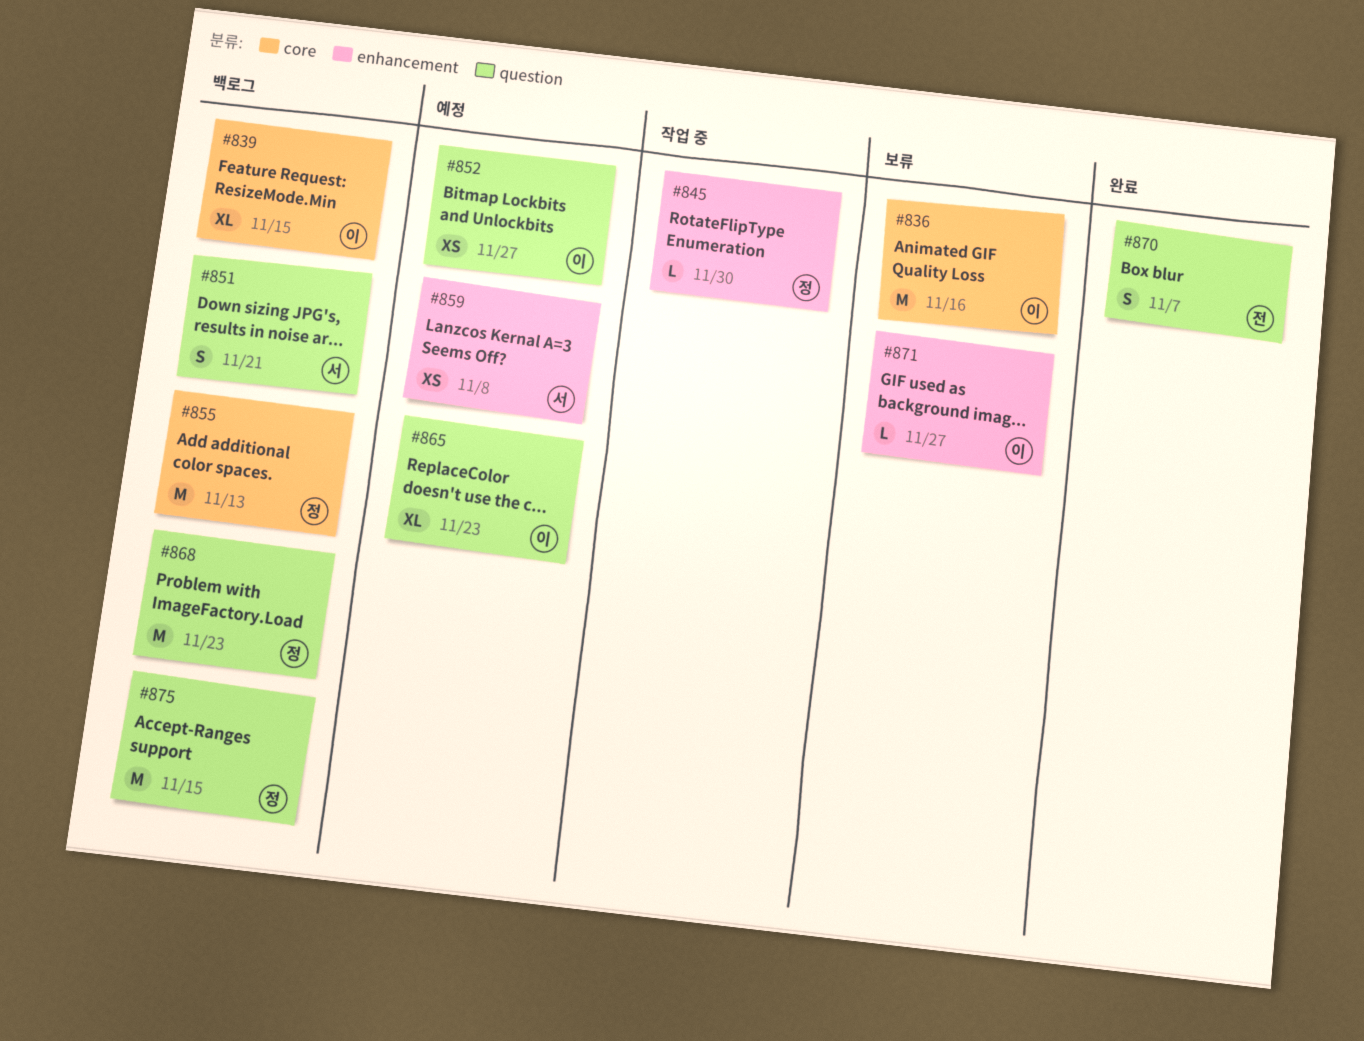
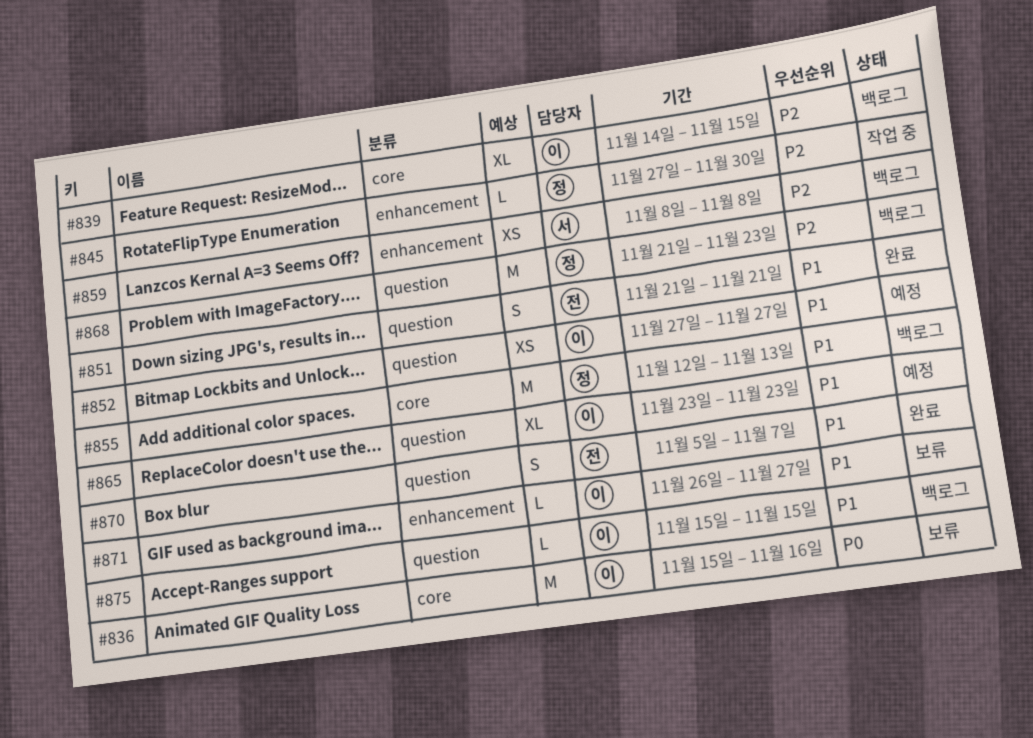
#851, status: 백로그 -> 완료
#851, owner: 서 -> 전
#859, status: 예정 -> 백로그
#875, owner: 정 -> 이
#875, estimate: M -> L

